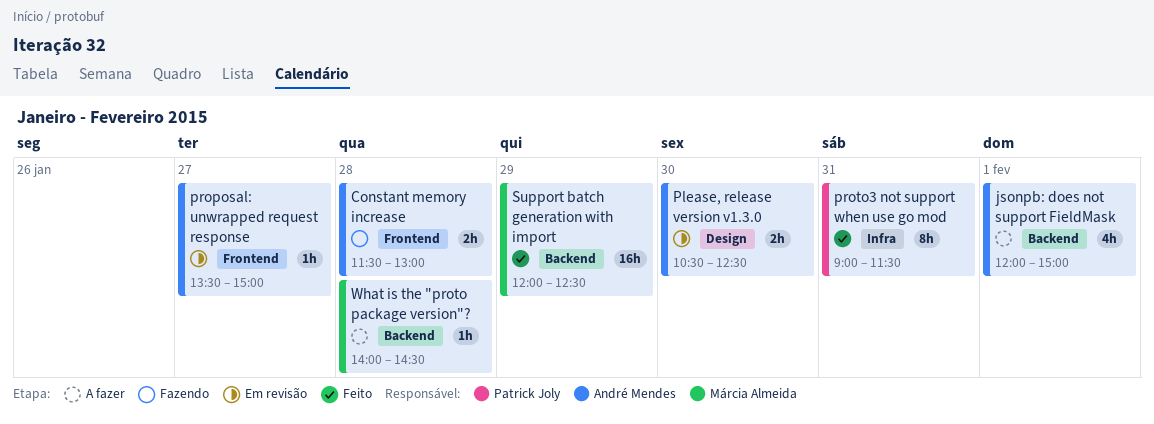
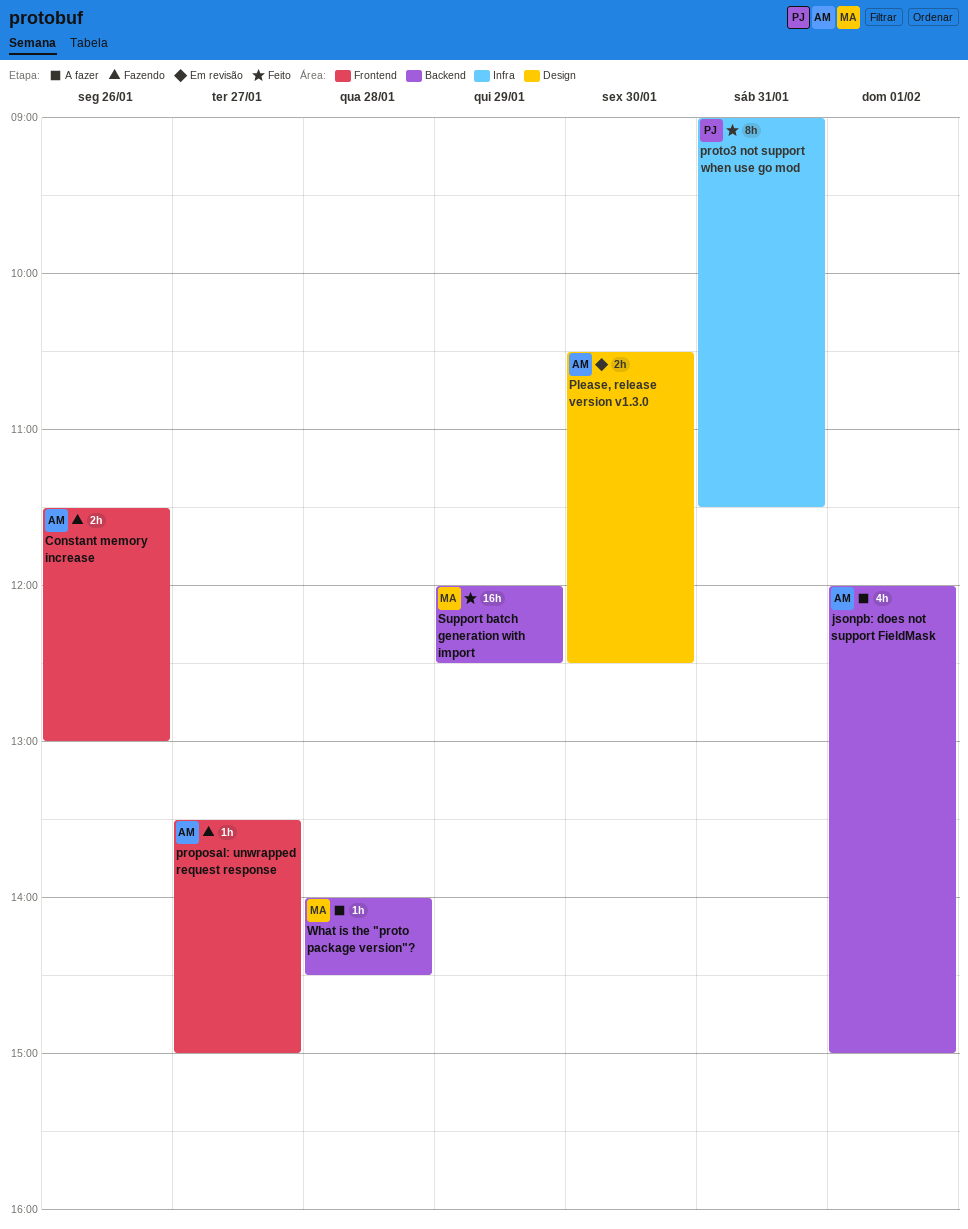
Constant memory increase, day: Jan 28 -> Jan 26
proposal: unwrapped request response, status: Em revisão -> Fazendo

